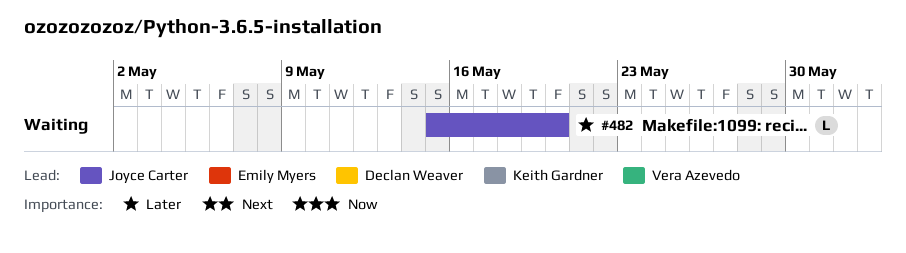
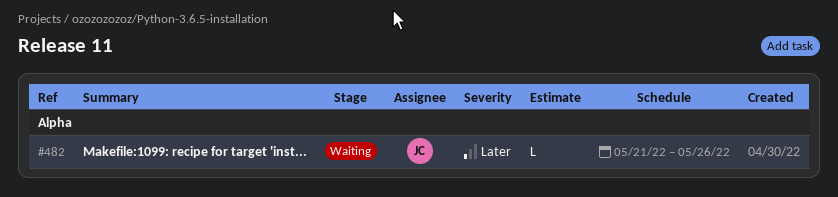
#482, start: May 15 -> May 21
#482, due: May 20 -> May 26

